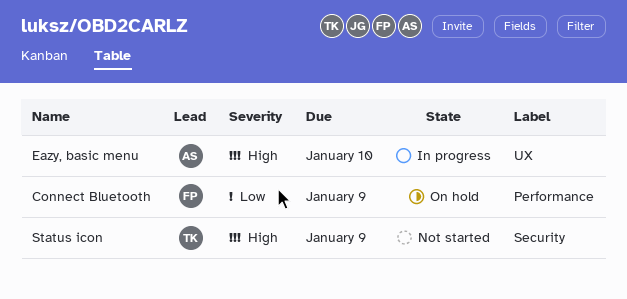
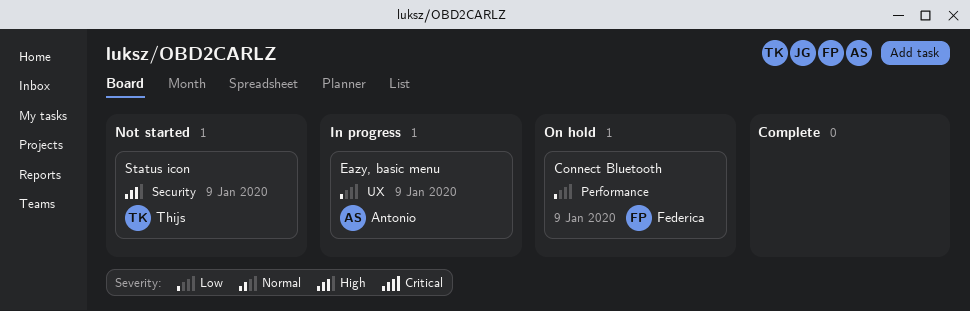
Eazy, basic menu, priority: High -> Low
Eazy, basic menu, due: Jan 10 -> Jan 9

